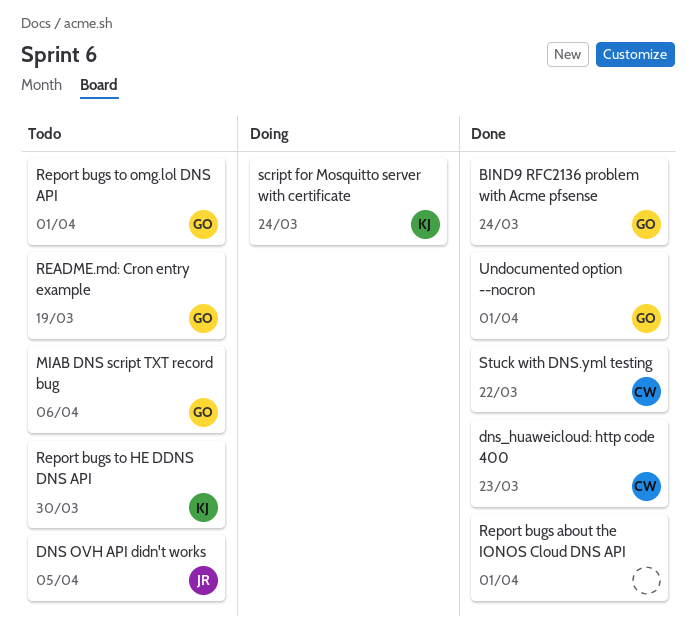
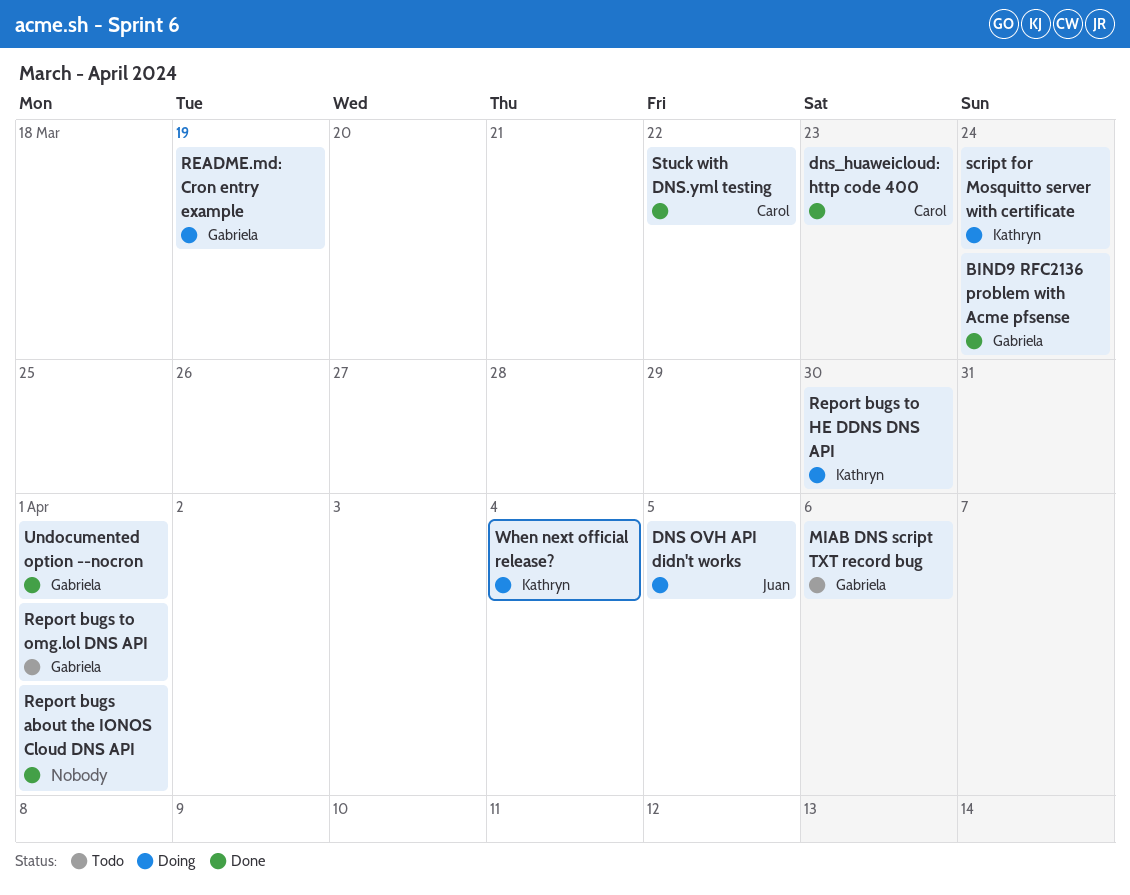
DNS OVH API didn't works, status: Todo -> Doing
README.md: Cron entry example, status: Todo -> Doing
Report bugs to HE DDNS DNS API, status: Todo -> Doing
When next official release?: none -> present

